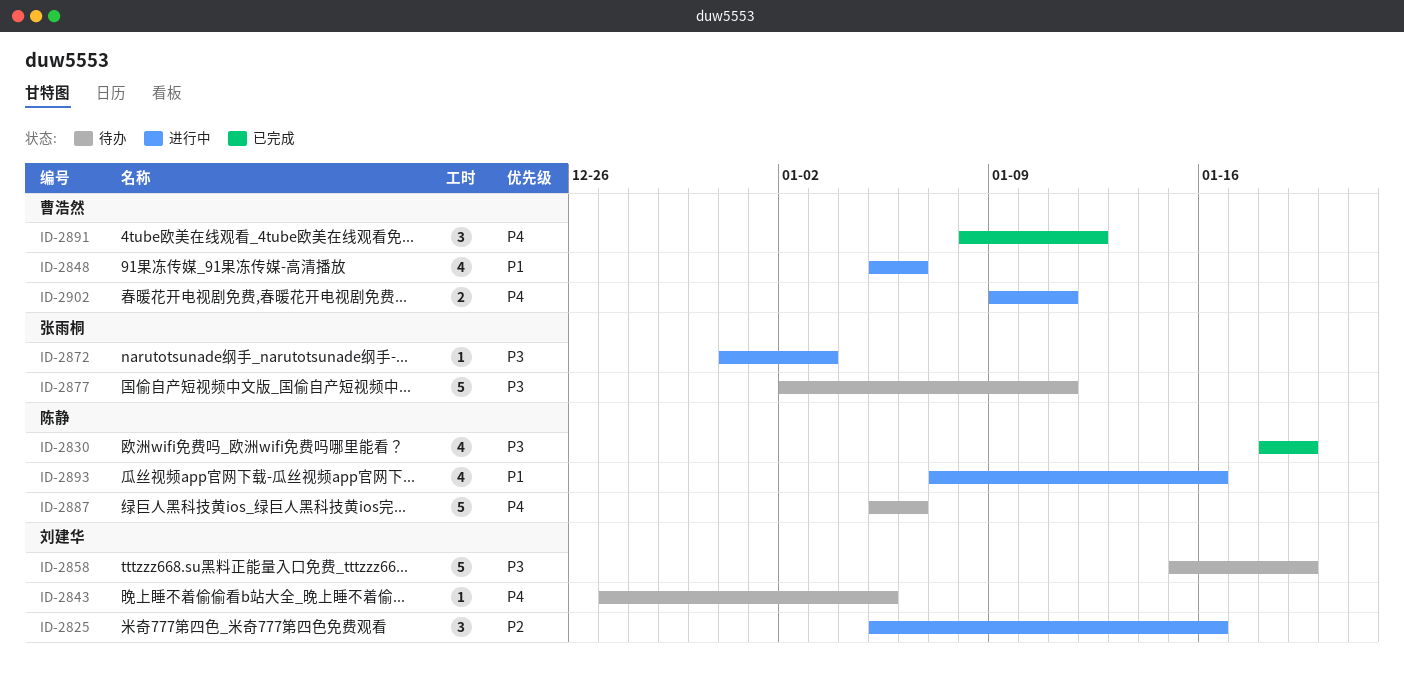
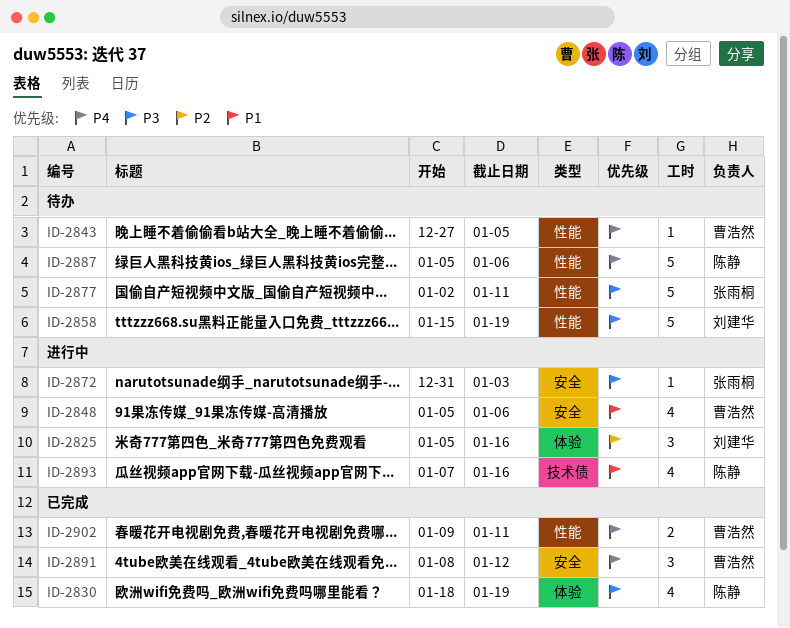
ID-2843, owner: 刘建华 -> 曹浩然
ID-2902, status: 进行中 -> 已完成

